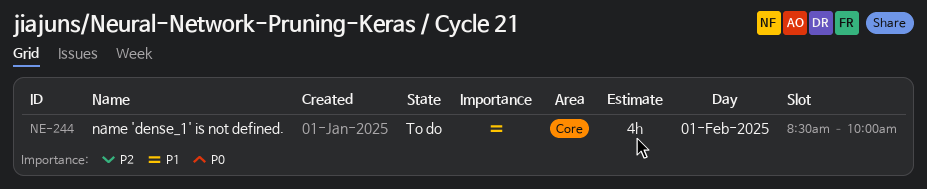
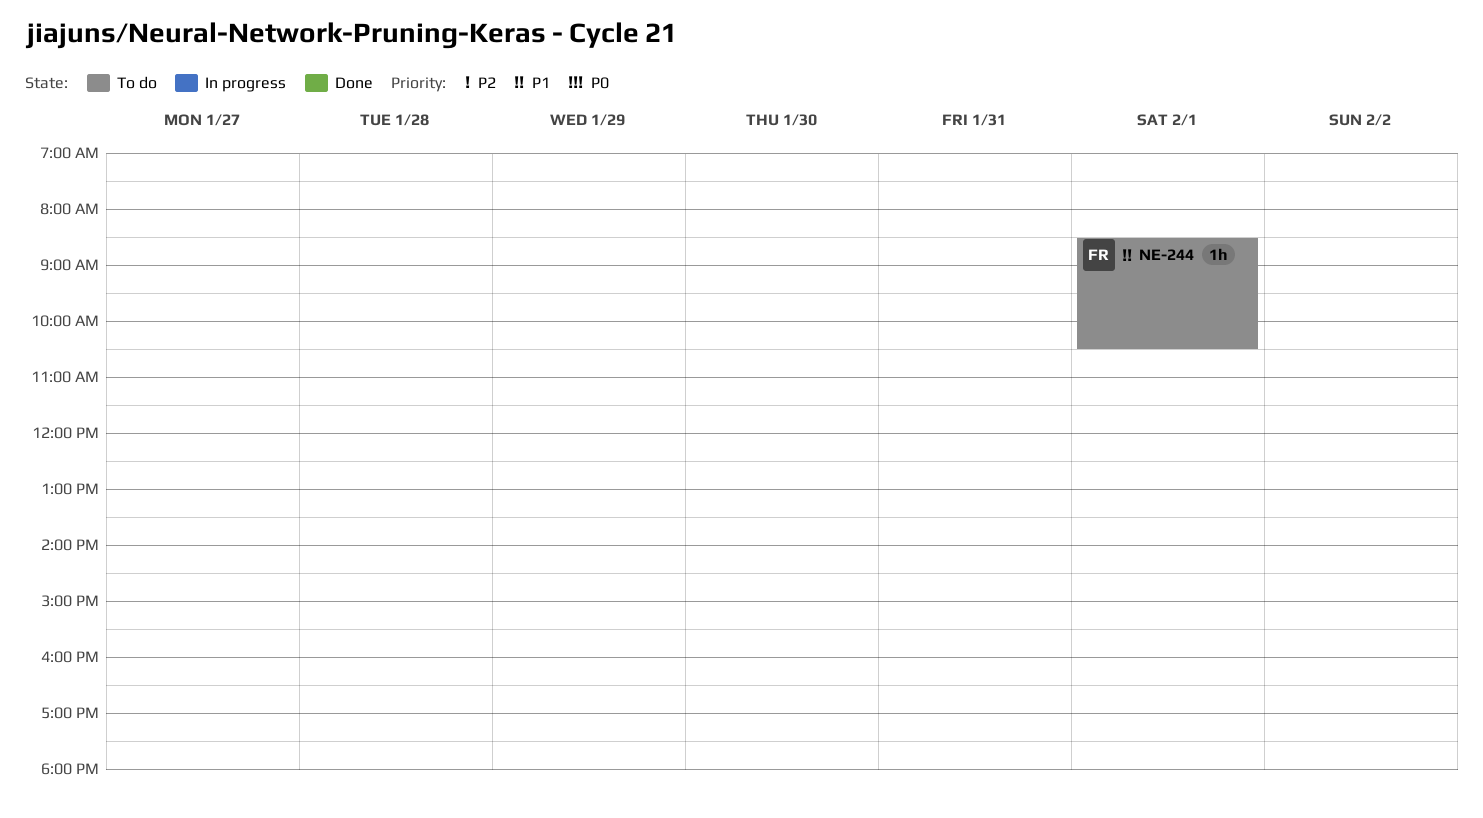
NE-244, estimate: 4h -> 1h
NE-244, ends: 10:00 -> 10:30

